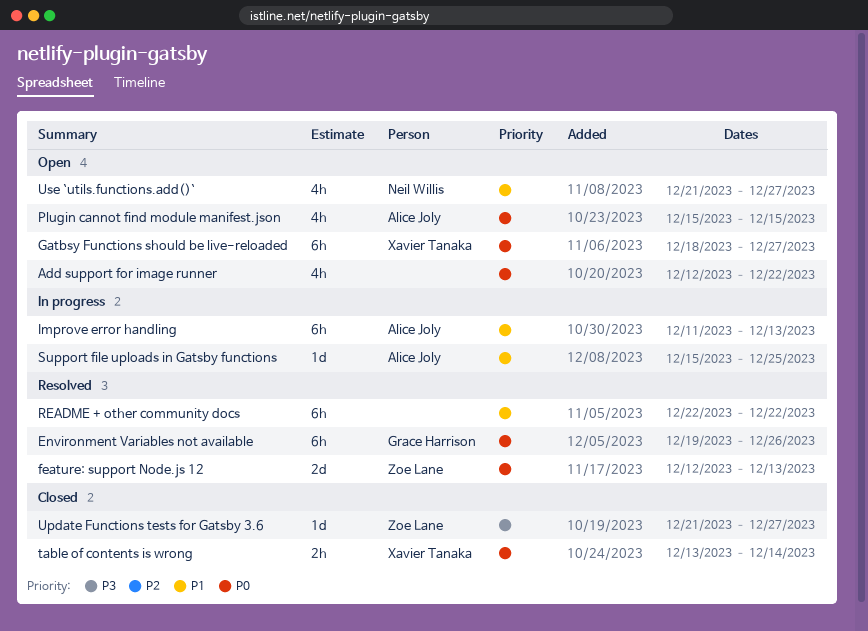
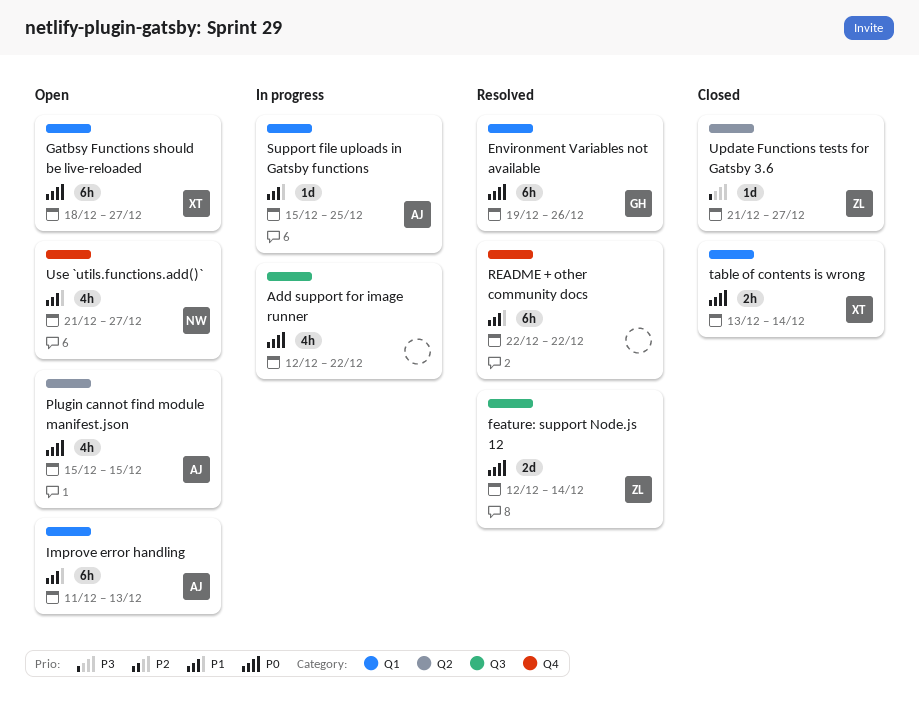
Add support for image runner, status: Open -> In progress
feature: support Node.js 12, due: Dec 13 -> Dec 14
Improve error handling, status: In progress -> Open

